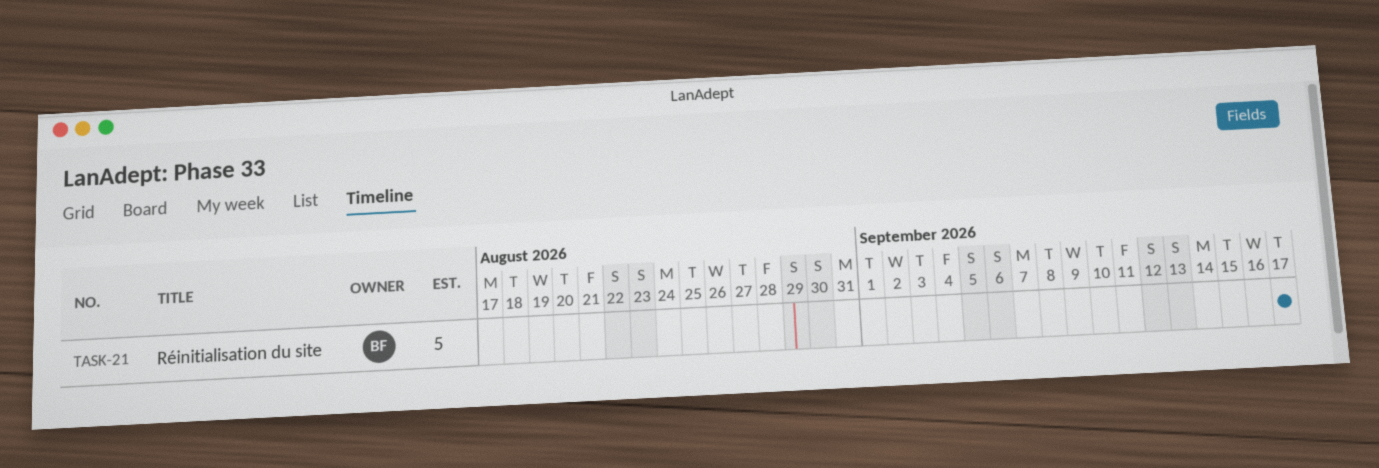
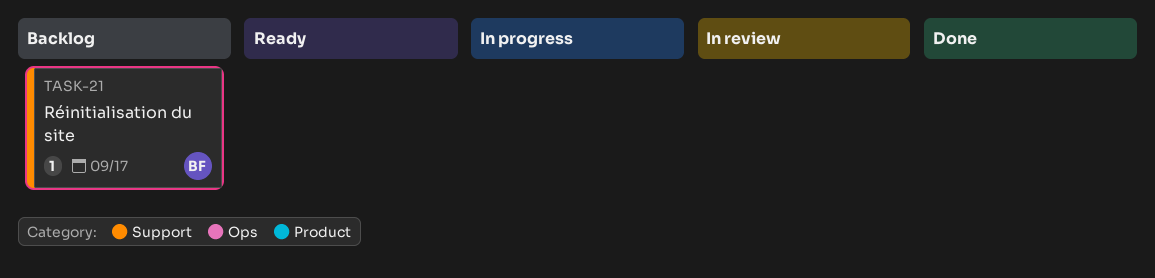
TASK-21, estimate: 5 -> 1

